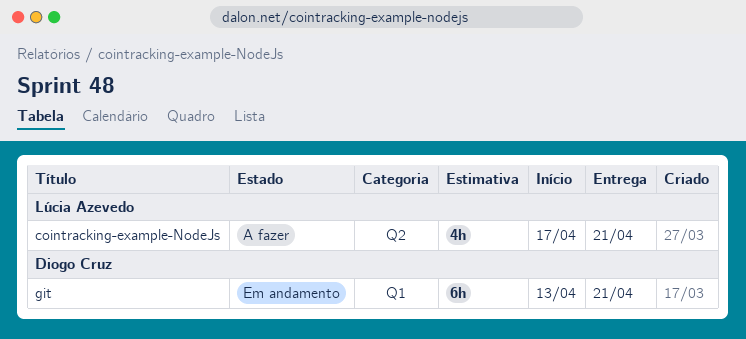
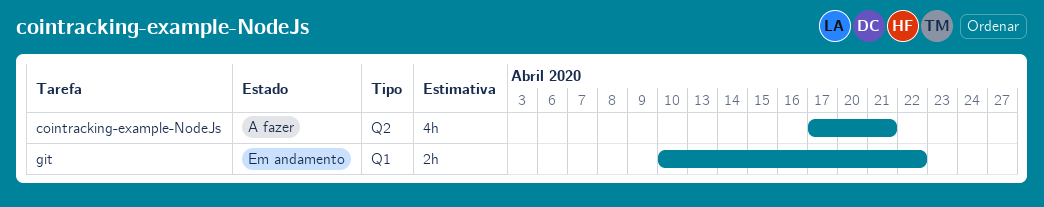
git, estimate: 6h -> 2h
git, start: Apr 13 -> Apr 10
git, due: Apr 21 -> Apr 22

